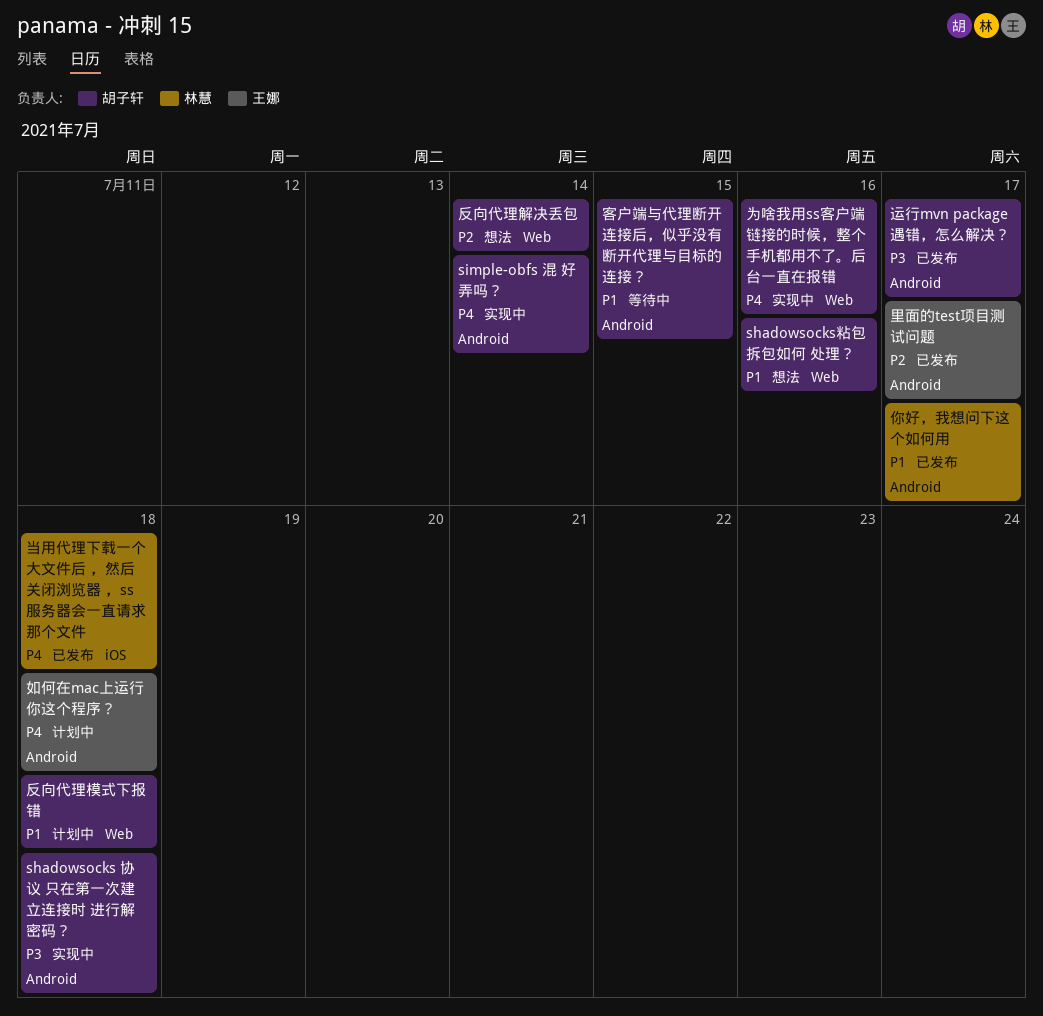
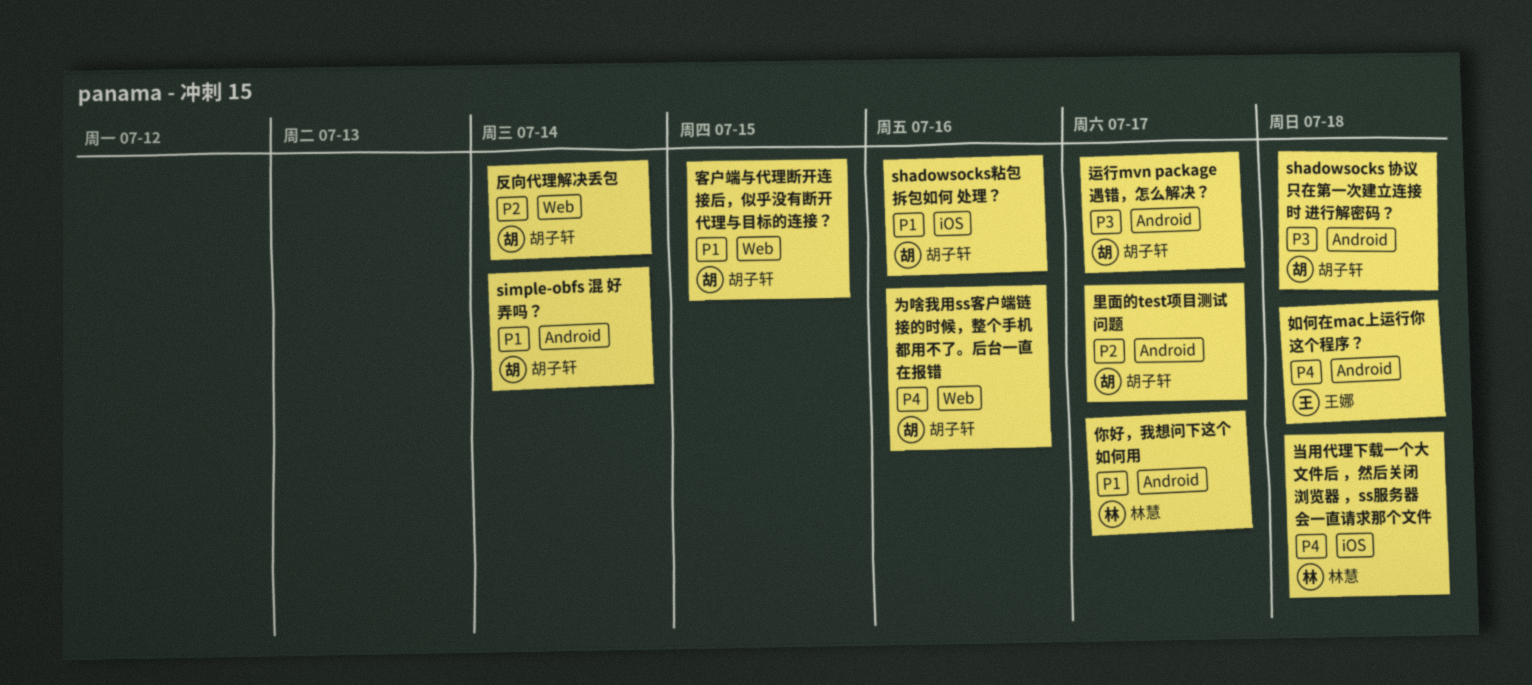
shadowsocks粘包 拆包如何 处理？, label: Web -> iOS
simple-obfs 混 好弄吗？, priority: P4 -> P1
反向代理模式下报错: present -> none
客户端与代理断开连接后，似乎没有断开代理与目标的连接？, label: Android -> Web
里面的test项目测试问题, owner: 王娜 -> 胡子轩

